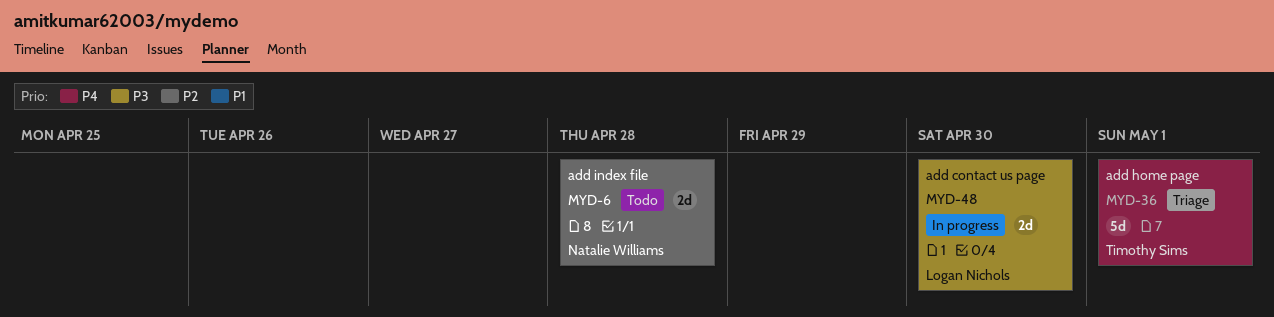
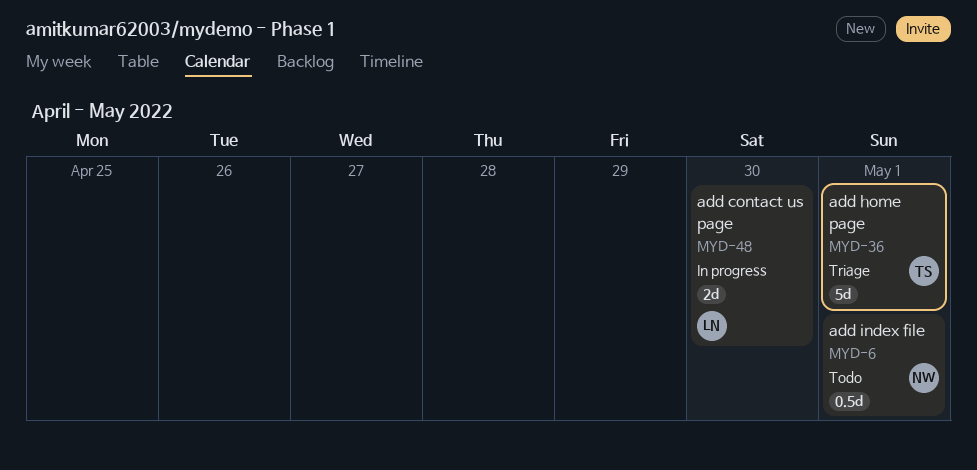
MYD-6, estimate: 2d -> 0.5d
MYD-6, due: Apr 28 -> May 1

